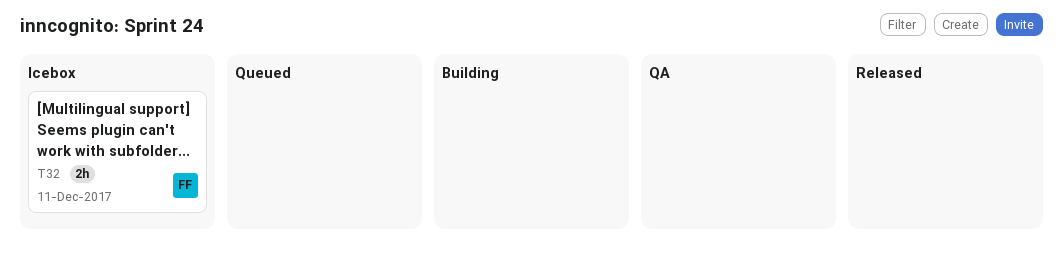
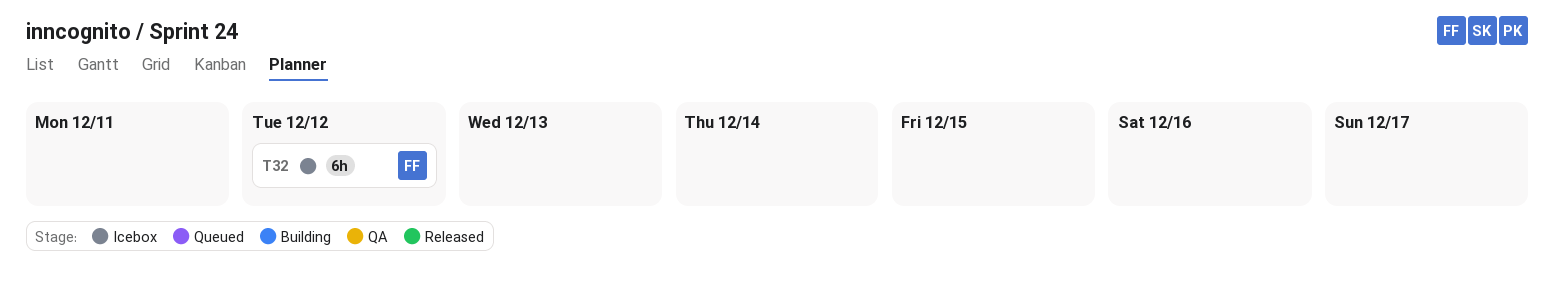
T32, estimate: 2h -> 6h
T32, due: Dec 11 -> Dec 12

